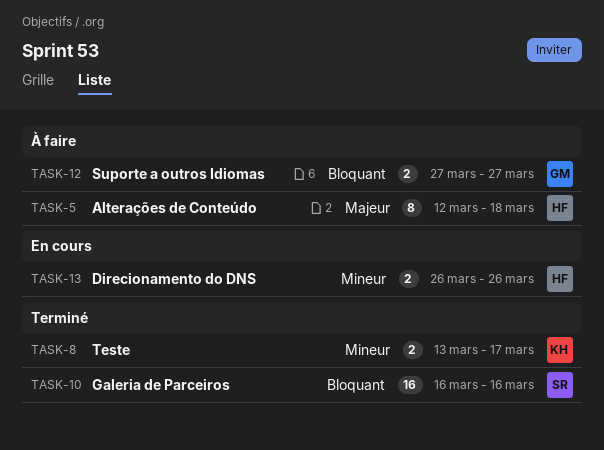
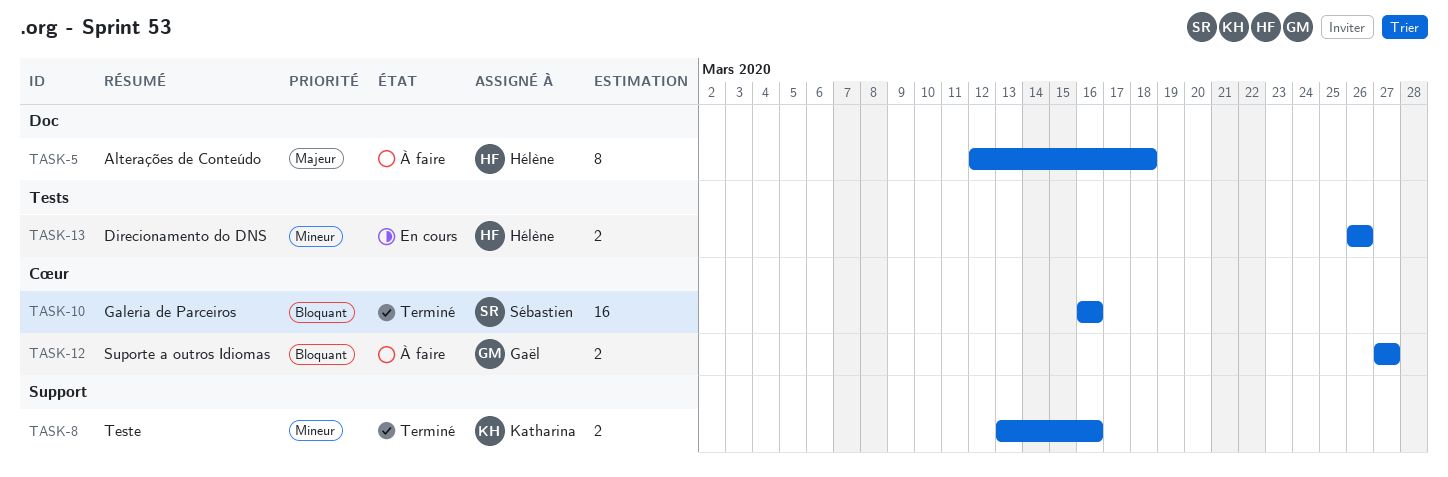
TASK-8, due: Mar 17 -> Mar 16

